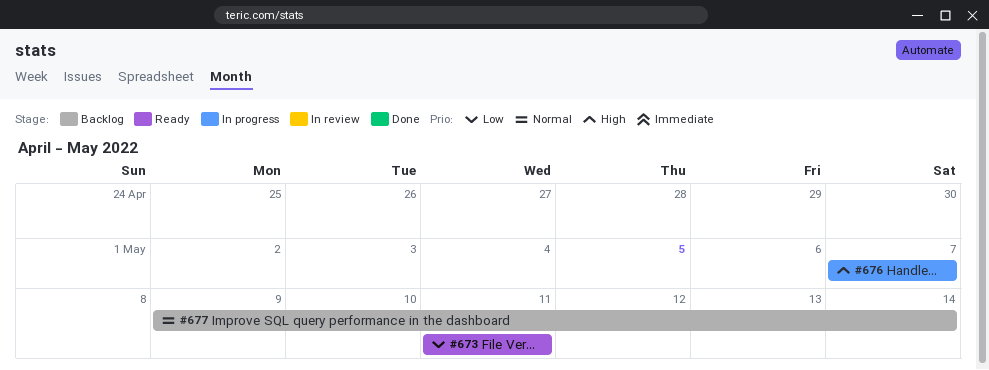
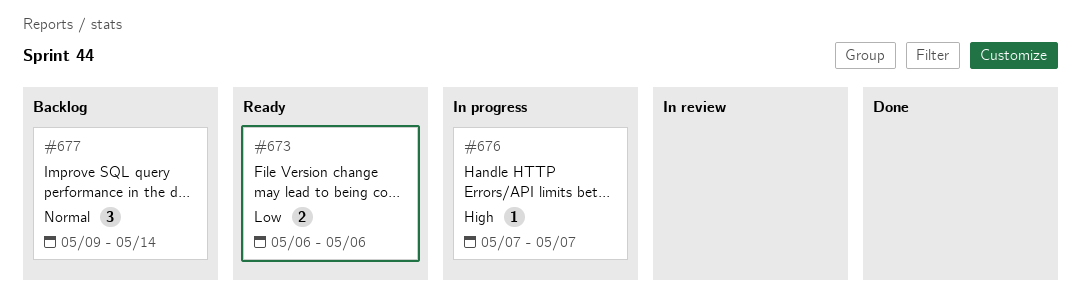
#673, start: May 11 -> May 6
#673, due: May 11 -> May 6

